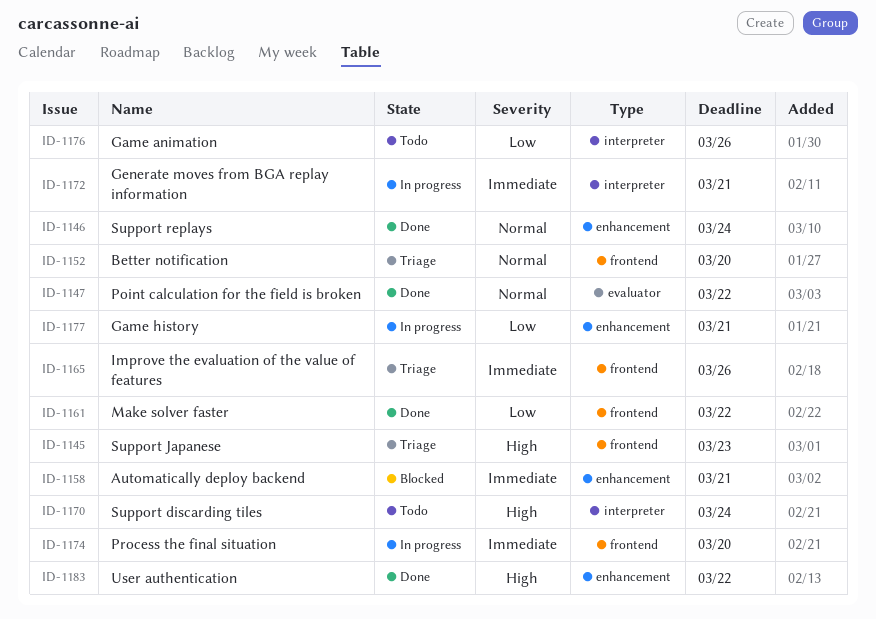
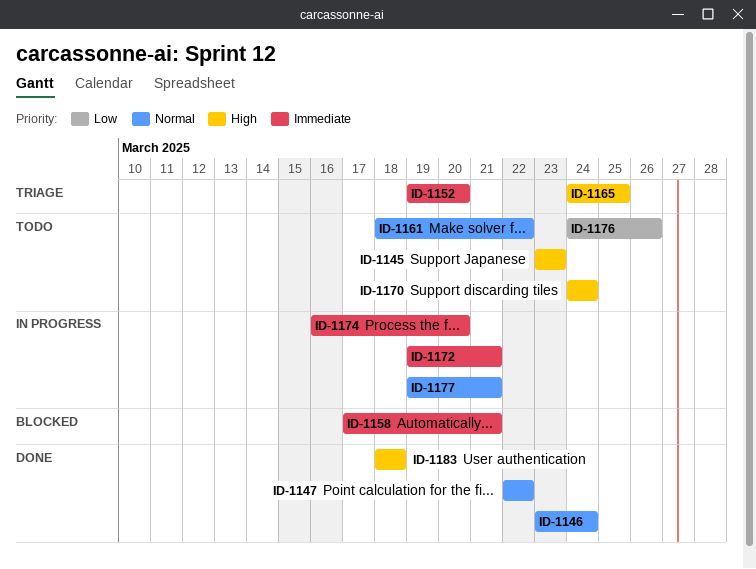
ID-1145, status: Triage -> Todo
ID-1152, priority: Normal -> Immediate
ID-1161, status: Done -> Todo
ID-1161, priority: Low -> Normal
ID-1165, priority: Immediate -> High
ID-1165, due: Mar 26 -> Mar 25
ID-1177, priority: Low -> Normal
ID-1183, due: Mar 22 -> Mar 18

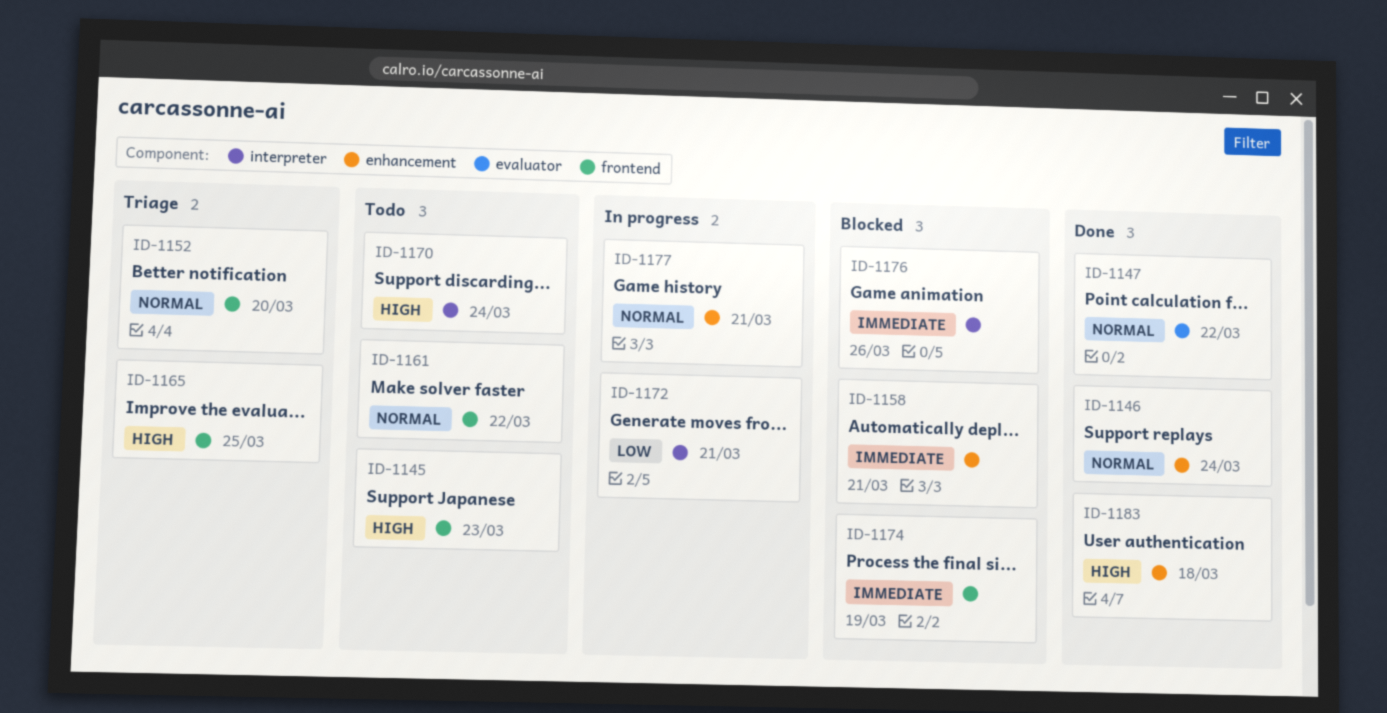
ID-1152, priority: Immediate -> Normal
ID-1172, priority: Immediate -> Low
ID-1174, status: In progress -> Blocked
ID-1174, due: Mar 20 -> Mar 19
ID-1176, status: Todo -> Blocked
ID-1176, priority: Low -> Immediate

